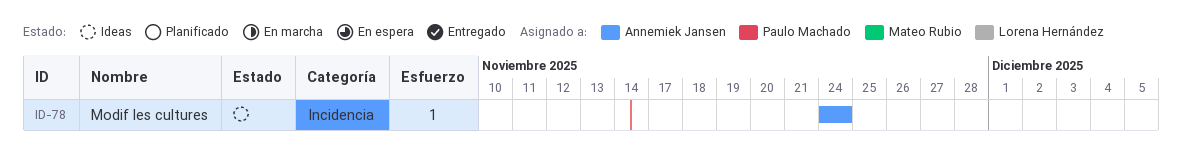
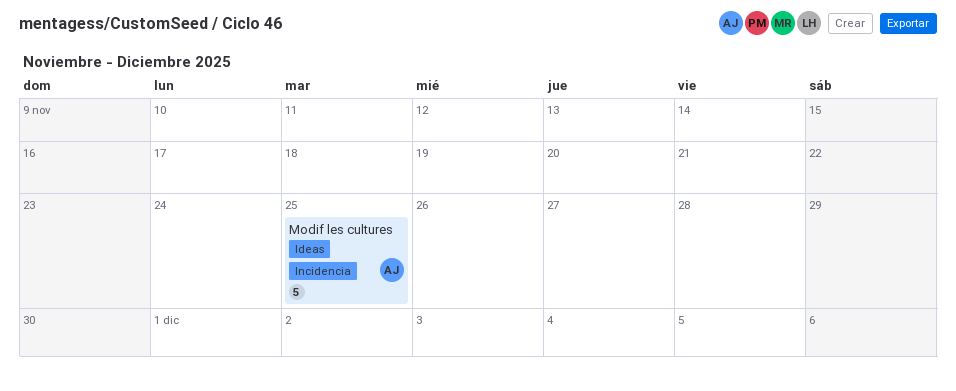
Modif les cultures, estimate: 1 -> 5
Modif les cultures, due: Nov 24 -> Nov 25

